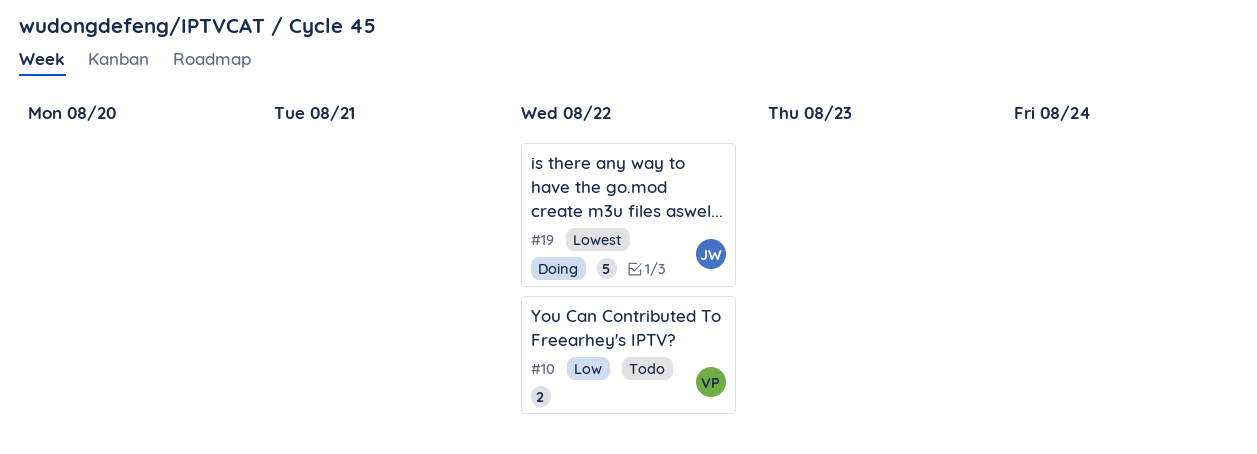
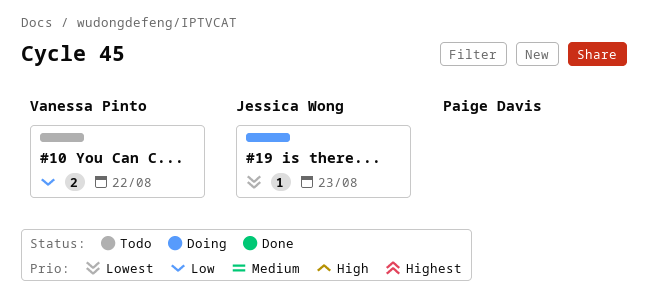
#19, estimate: 5 -> 1
#19, due: Aug 22 -> Aug 23

